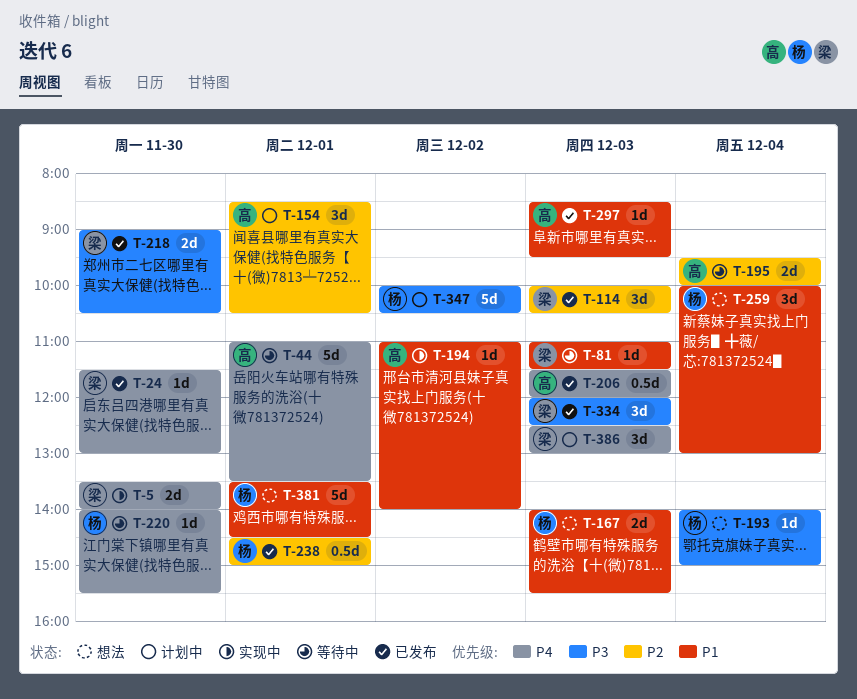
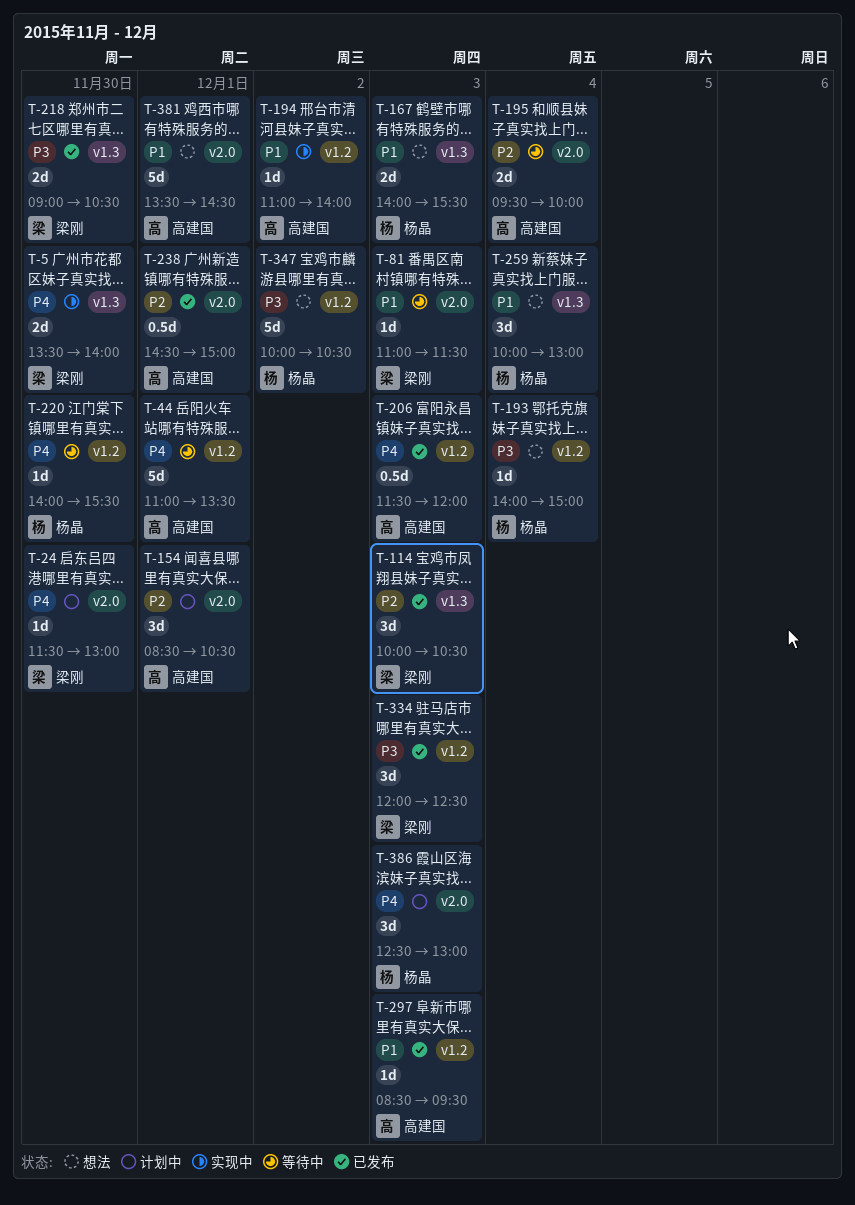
T-24, status: 已发布 -> 计划中
T-238, owner: 杨晶 -> 高建国
T-347, status: 计划中 -> 想法
T-381, owner: 杨晶 -> 高建国
T-386, owner: 梁刚 -> 杨晶

